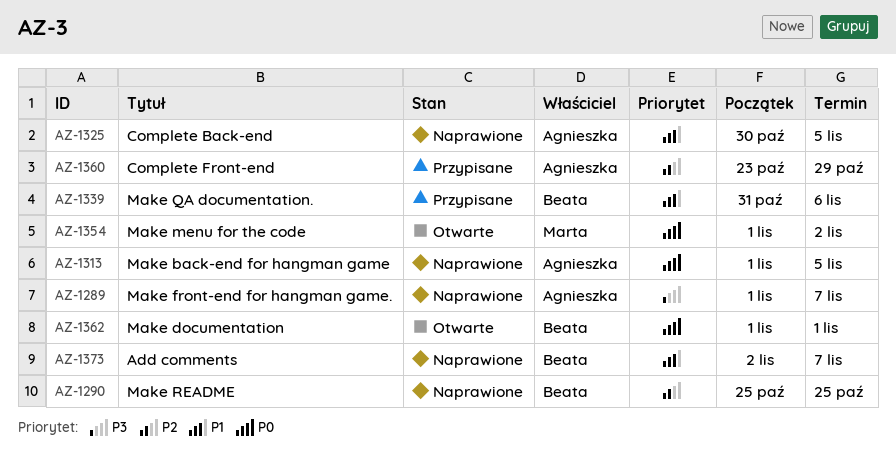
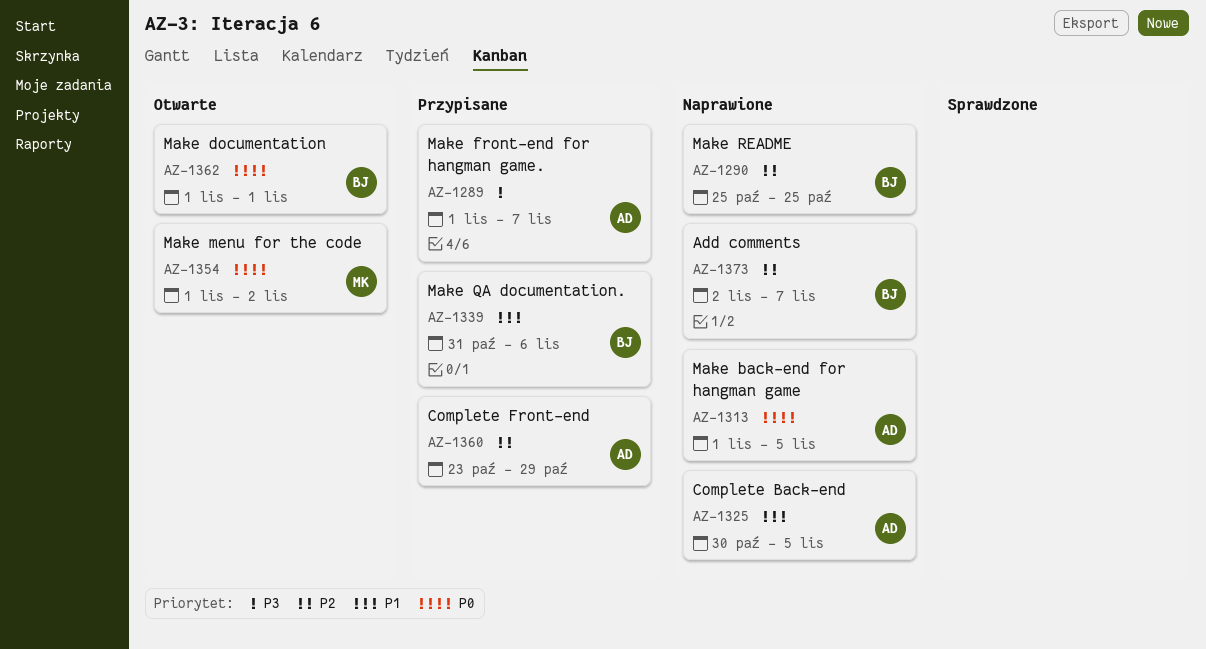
AZ-1289, status: Naprawione -> Przypisane
AZ-1373, priority: P1 -> P2

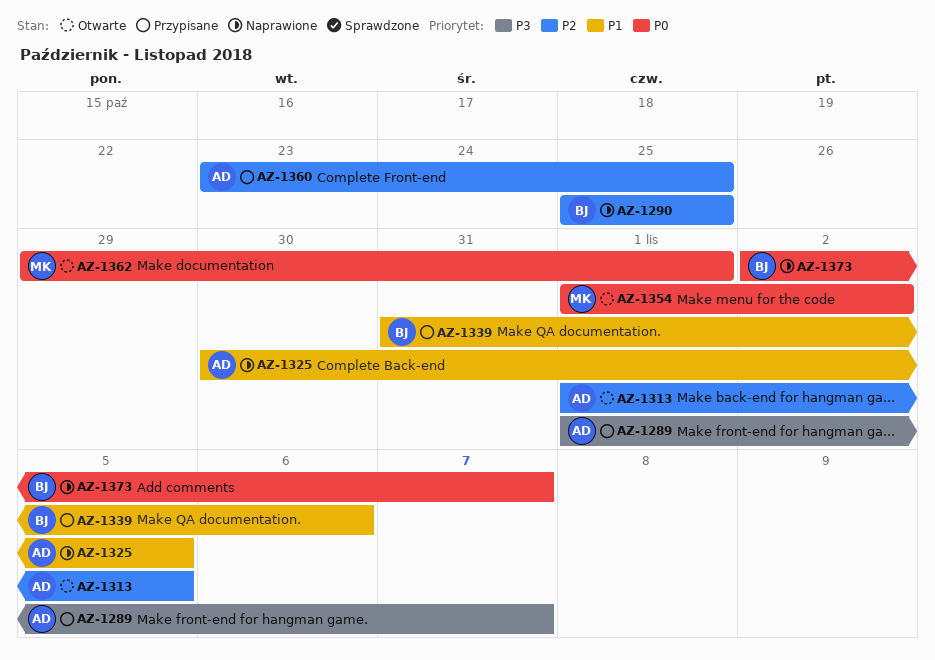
AZ-1313, status: Naprawione -> Otwarte
AZ-1313, priority: P0 -> P2
AZ-1360, due: Oct 29 -> Oct 25
AZ-1362, owner: BJ -> MK
AZ-1362, start: Nov 1 -> Oct 29
AZ-1373, priority: P2 -> P0

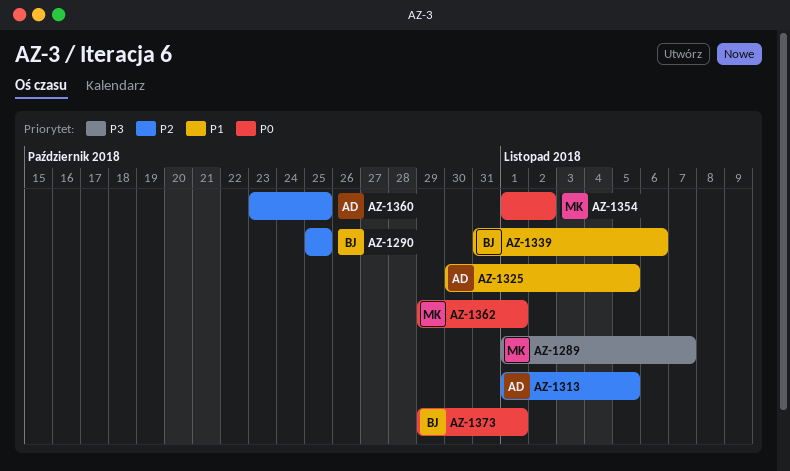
AZ-1289, owner: AD -> MK
AZ-1373, start: Nov 2 -> Oct 29
AZ-1373, due: Nov 7 -> Nov 1

